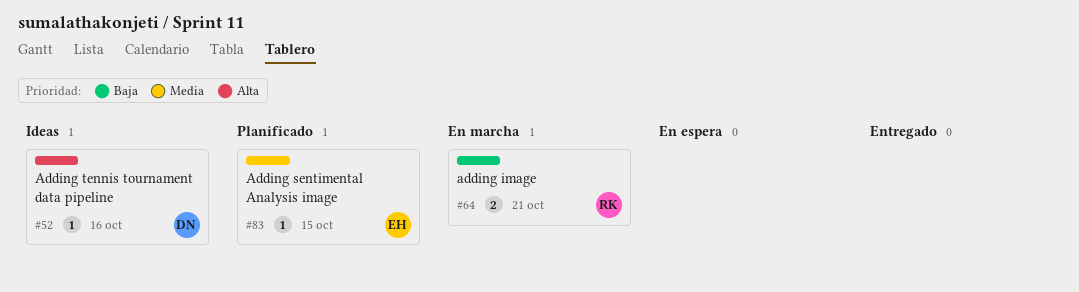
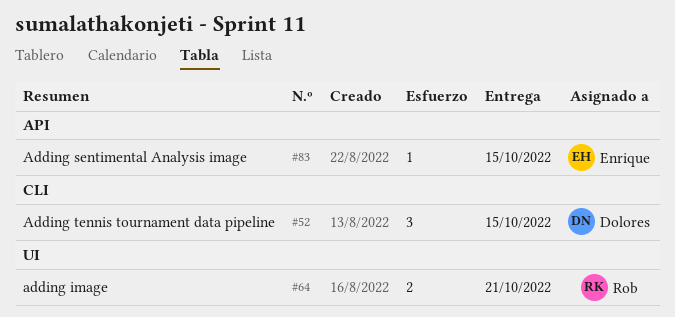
#52, estimate: 1 -> 3
#52, due: Oct 16 -> Oct 15

